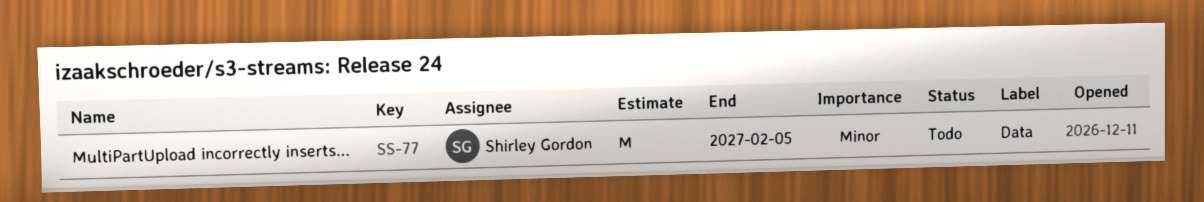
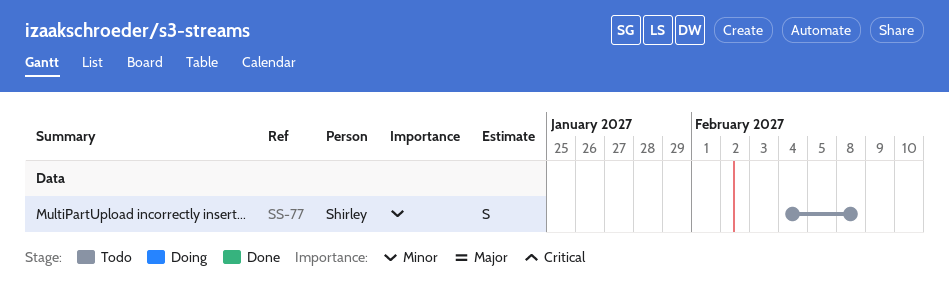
SS-77, estimate: M -> S
SS-77, due: Feb 5 -> Feb 8

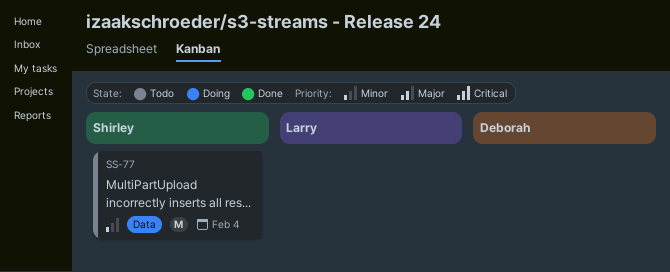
SS-77, estimate: S -> M
SS-77, due: Feb 8 -> Feb 4

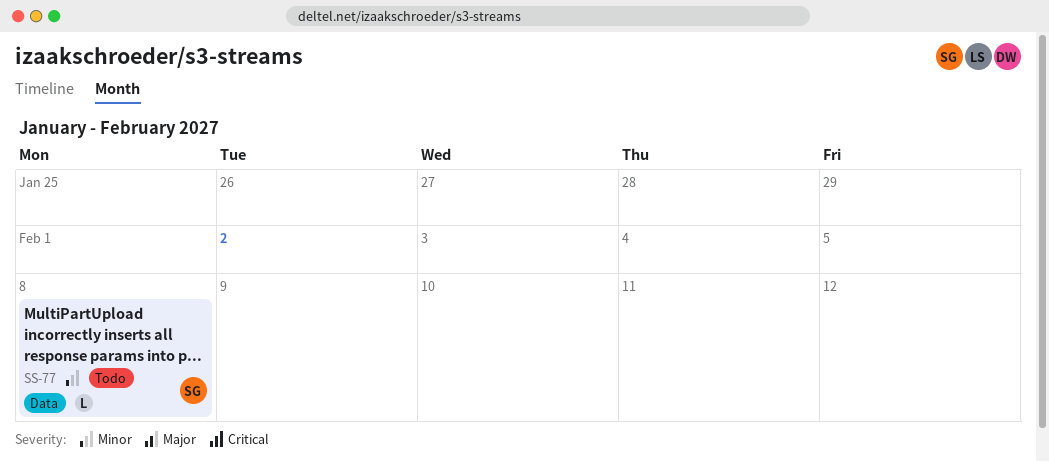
SS-77, estimate: M -> L
SS-77, due: Feb 4 -> Feb 8

